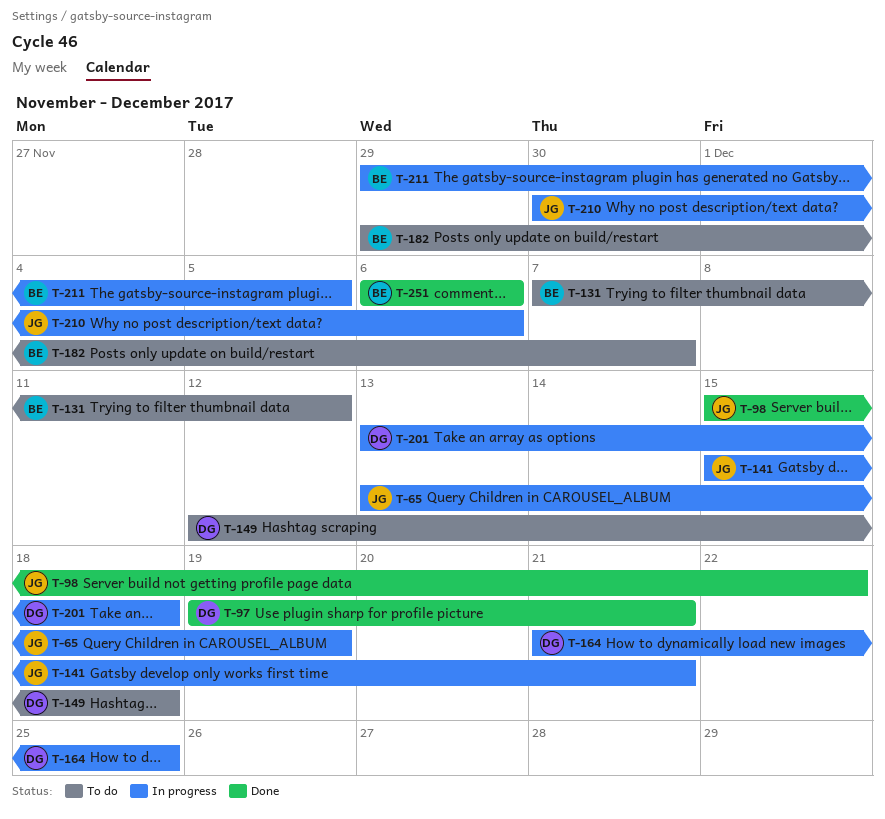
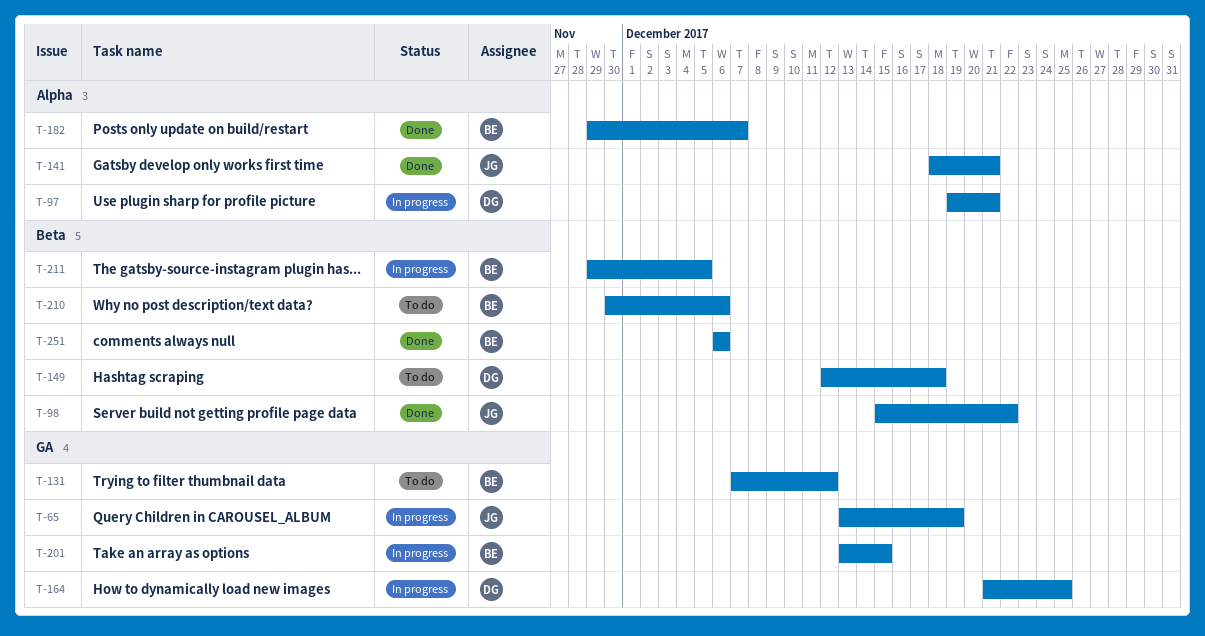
T-97, status: Done -> In progress
T-141, status: In progress -> Done
T-141, start: Dec 15 -> Dec 18
T-182, status: To do -> Done
T-201, owner: DG -> BE
T-201, due: Dec 18 -> Dec 15
T-210, status: In progress -> To do
T-210, owner: JG -> BE

